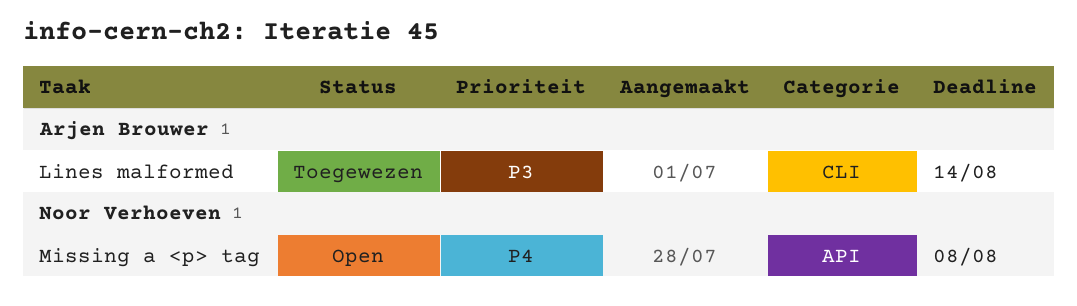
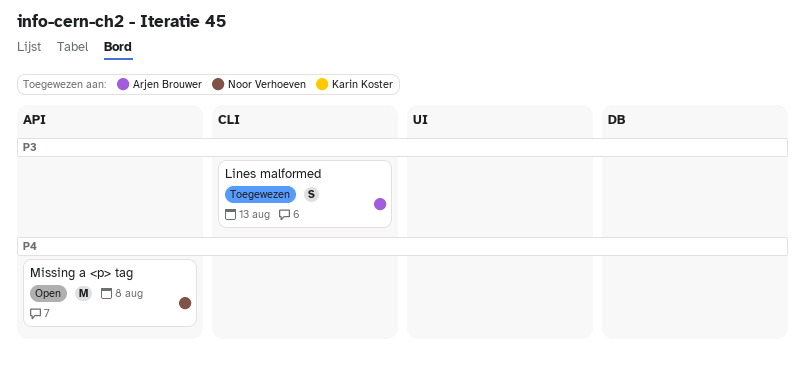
Lines malformed, due: Aug 14 -> Aug 13

